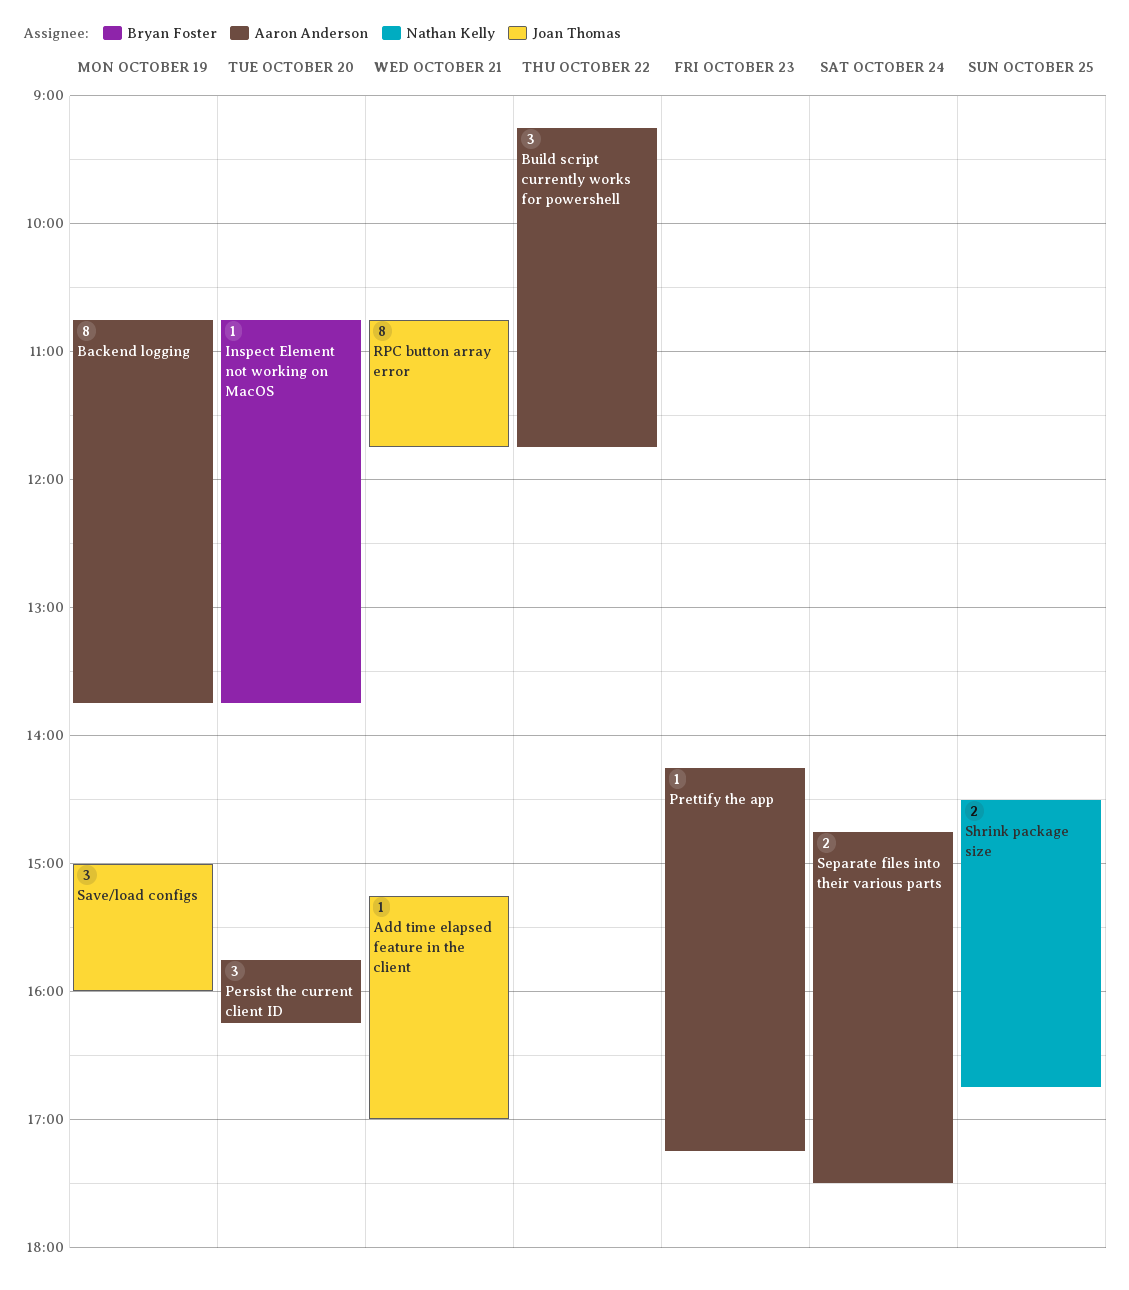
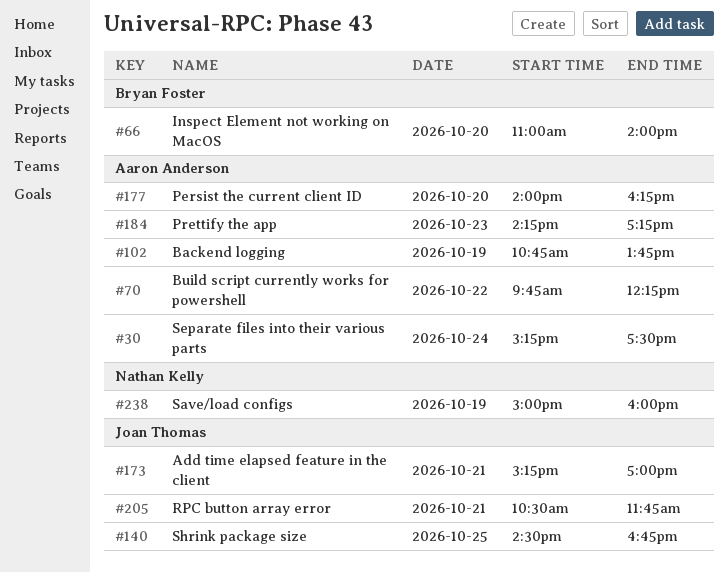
Build script currently works for powershell, begins: 09:15 -> 09:45
Build script currently works for powershell, ends: 11:45 -> 12:15
Inspect Element not working on MacOS, begins: 10:45 -> 11:00
Inspect Element not working on MacOS, ends: 13:45 -> 14:00
Persist the current client ID, begins: 15:45 -> 14:00
RPC button array error, begins: 10:45 -> 10:30
Save/load configs, owner: Joan Thomas -> Nathan Kelly
Separate files into their various parts, begins: 14:45 -> 15:15
Shrink package size, owner: Nathan Kelly -> Joan Thomas

